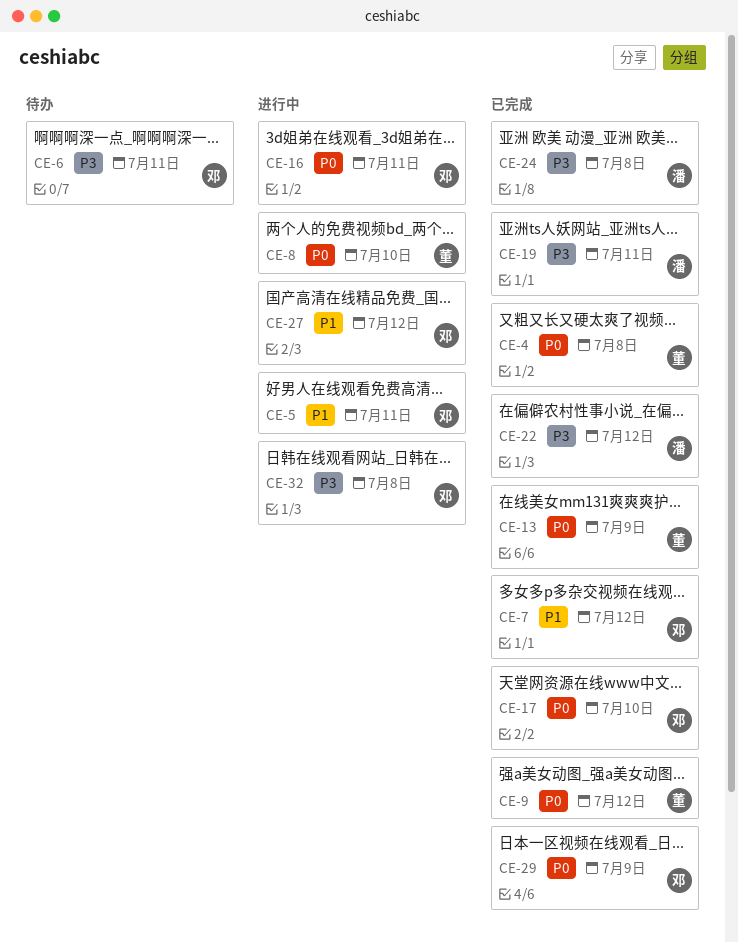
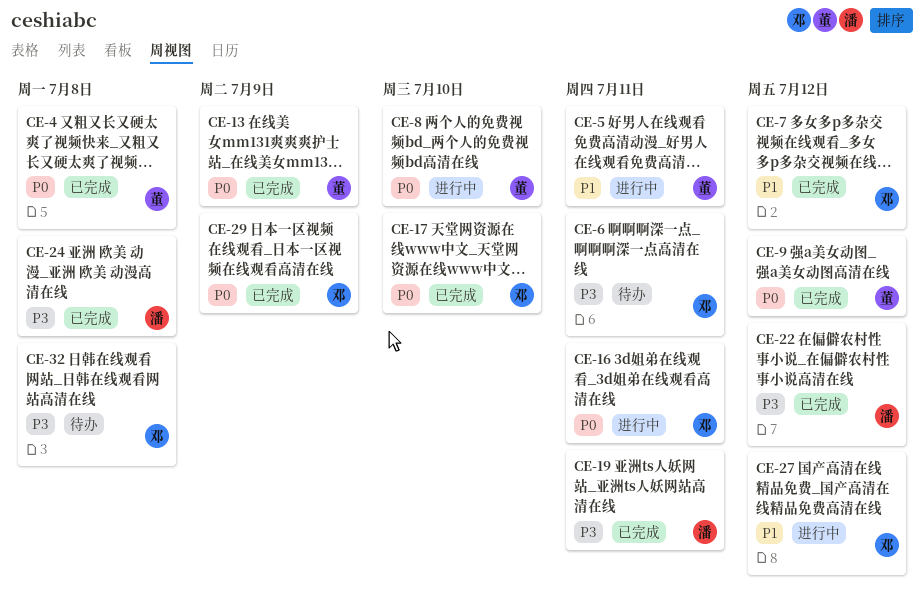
CE-5, owner: 邓 -> 董
CE-32, status: 进行中 -> 待办

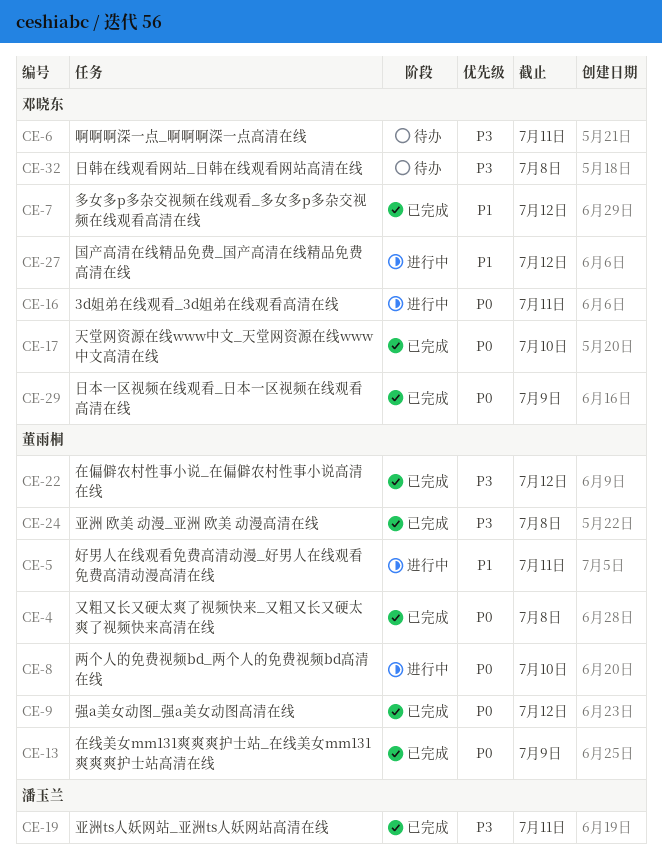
CE-22, owner: 潘玉兰 -> 董雨桐
CE-24, owner: 潘玉兰 -> 董雨桐

